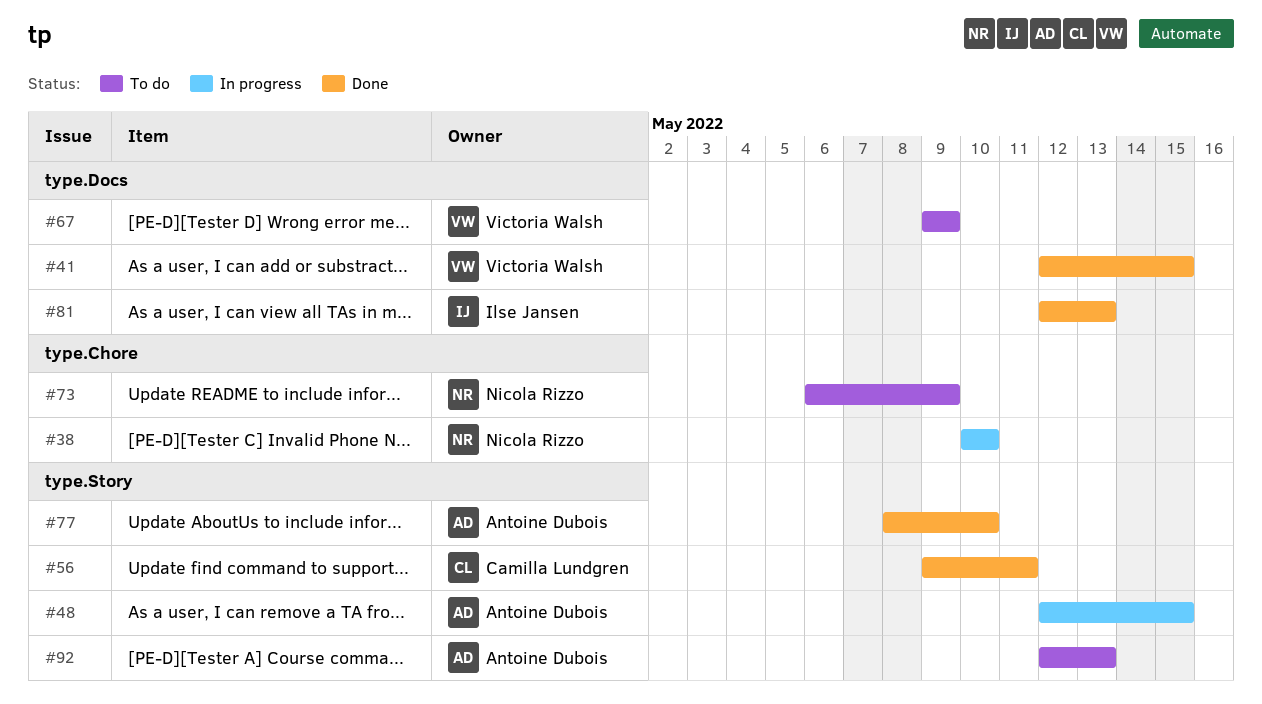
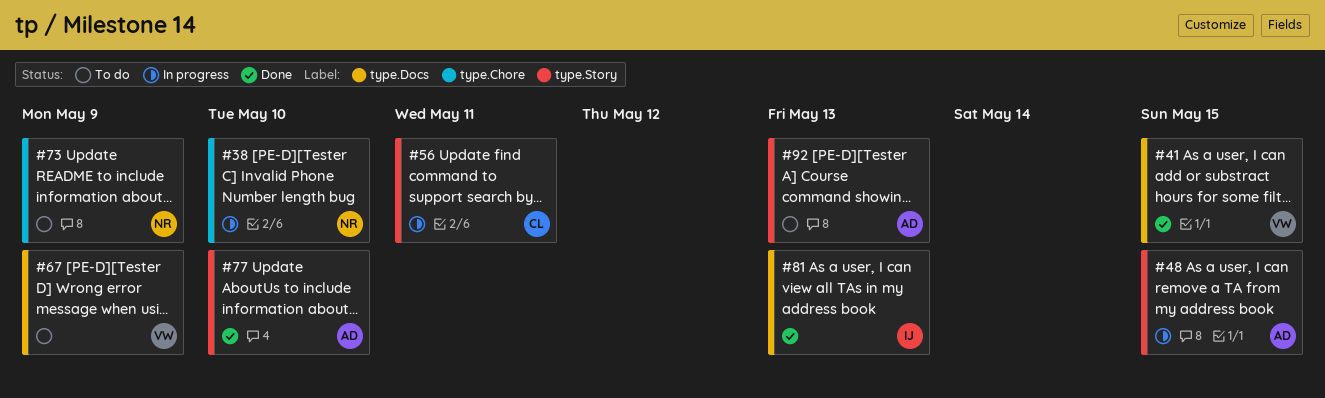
#56, status: Done -> In progress

